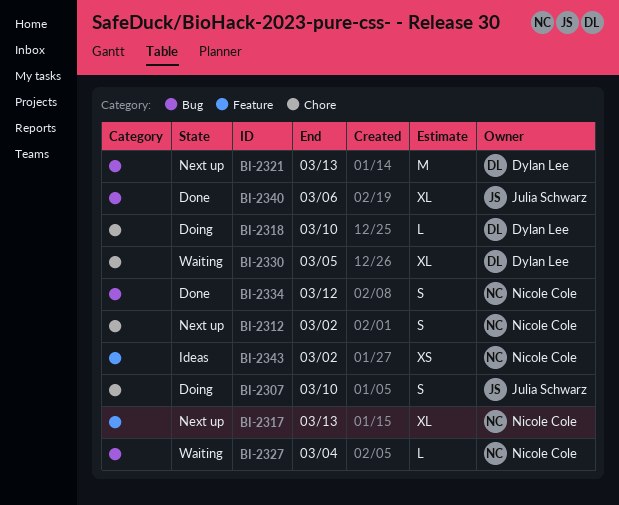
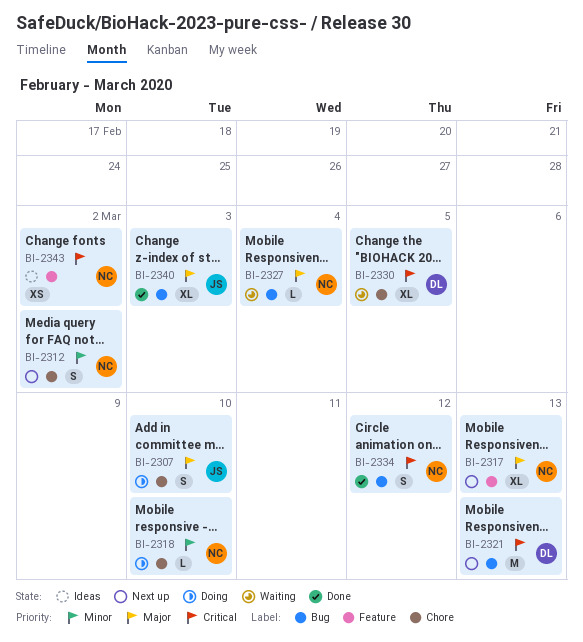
BI-2318, owner: Dylan Lee -> Nicole Cole
BI-2340, due: Mar 6 -> Mar 3

